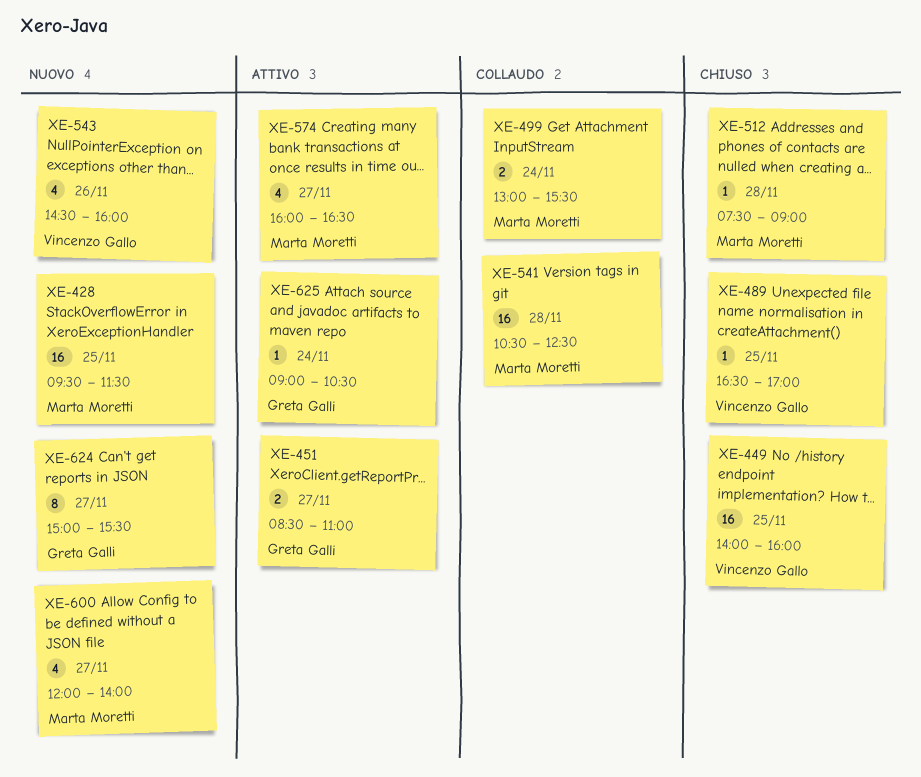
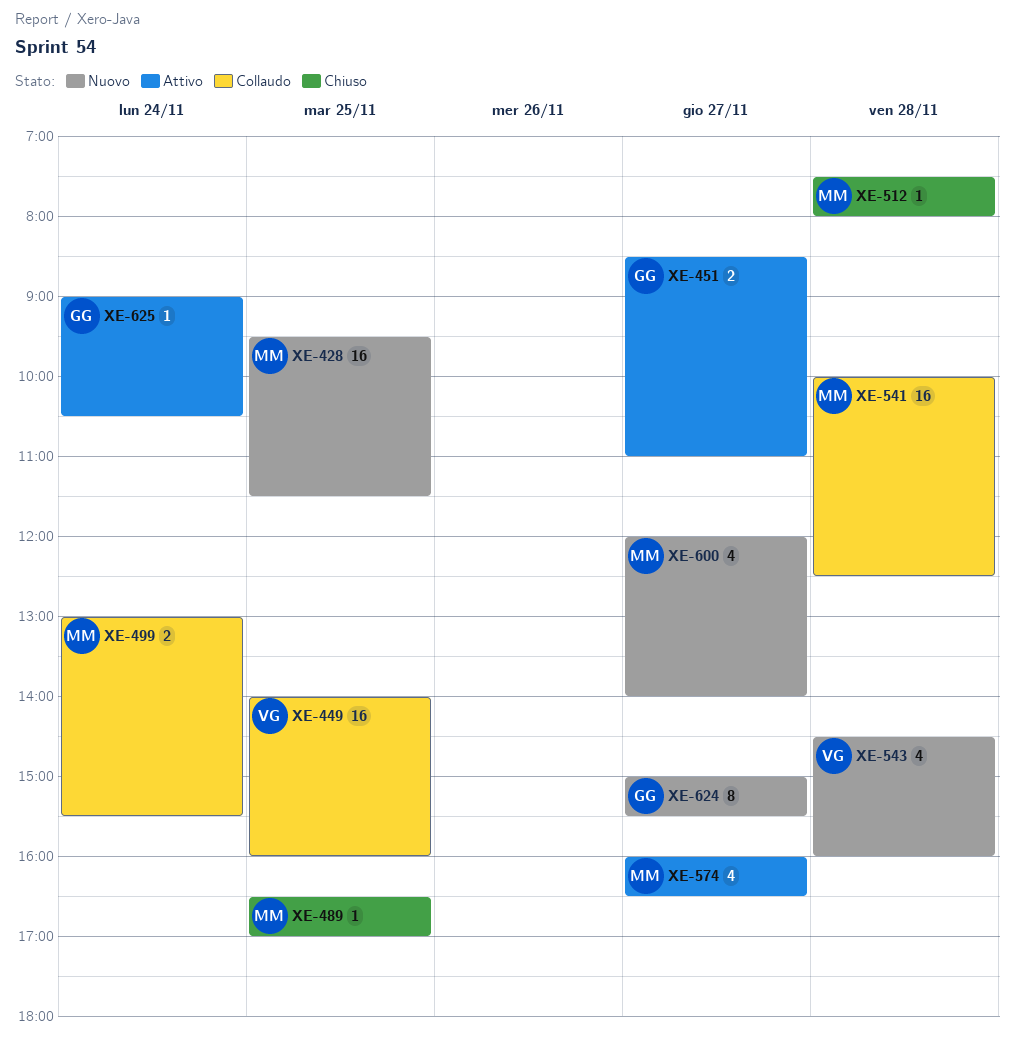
XE-449, status: Chiuso -> Collaudo
XE-489, owner: Vincenzo Gallo -> Marta Moretti
XE-512, ends: 09:00 -> 08:00
XE-541, begins: 10:30 -> 10:00
XE-543, day: Nov 26 -> Nov 28

